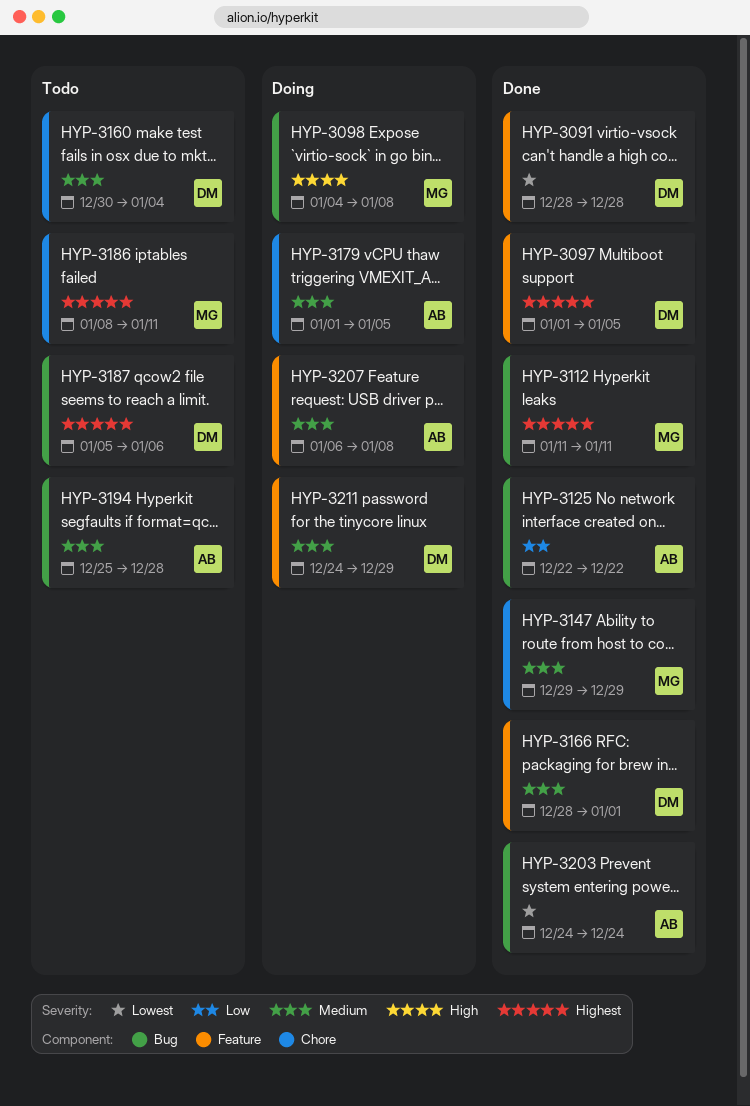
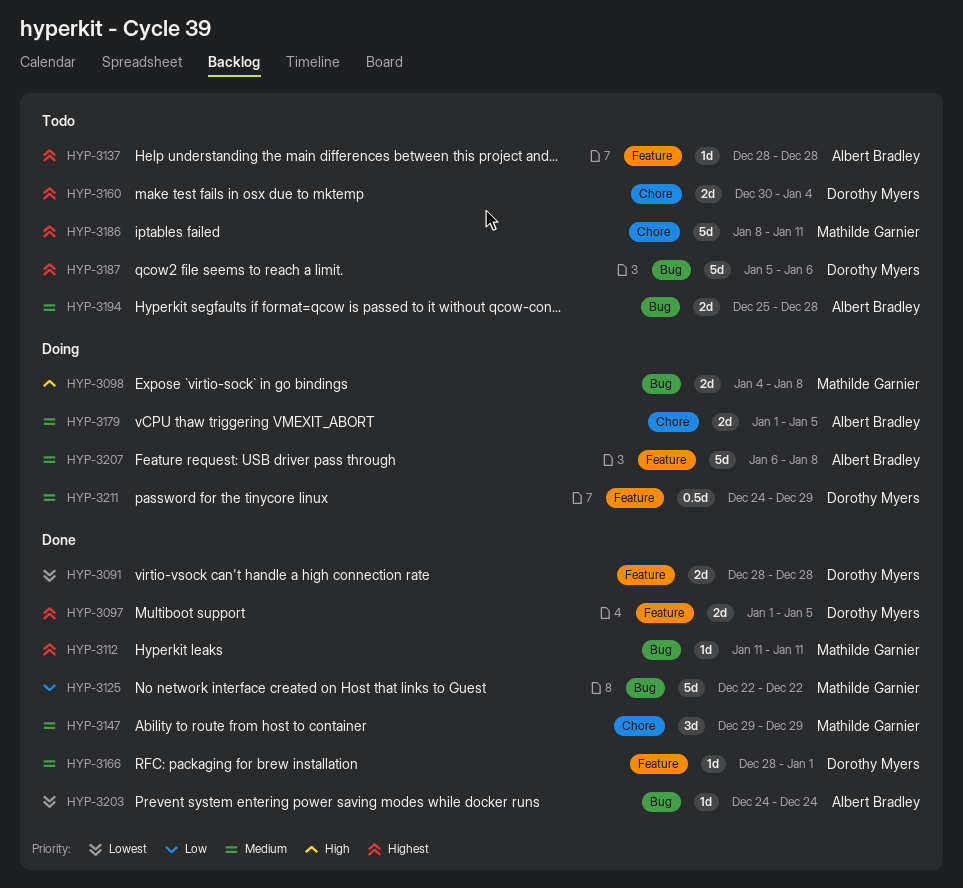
HYP-3125, owner: Albert Bradley -> Mathilde Garnier
HYP-3137: none -> present
HYP-3160, priority: Medium -> Highest

